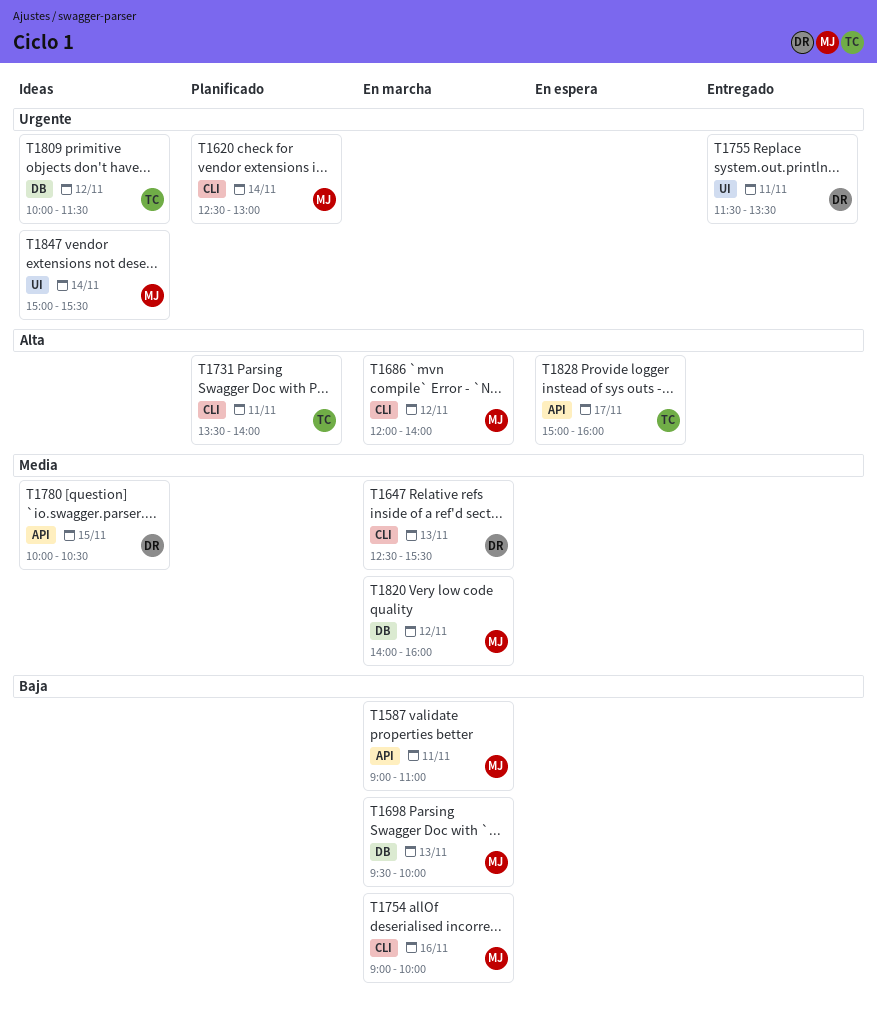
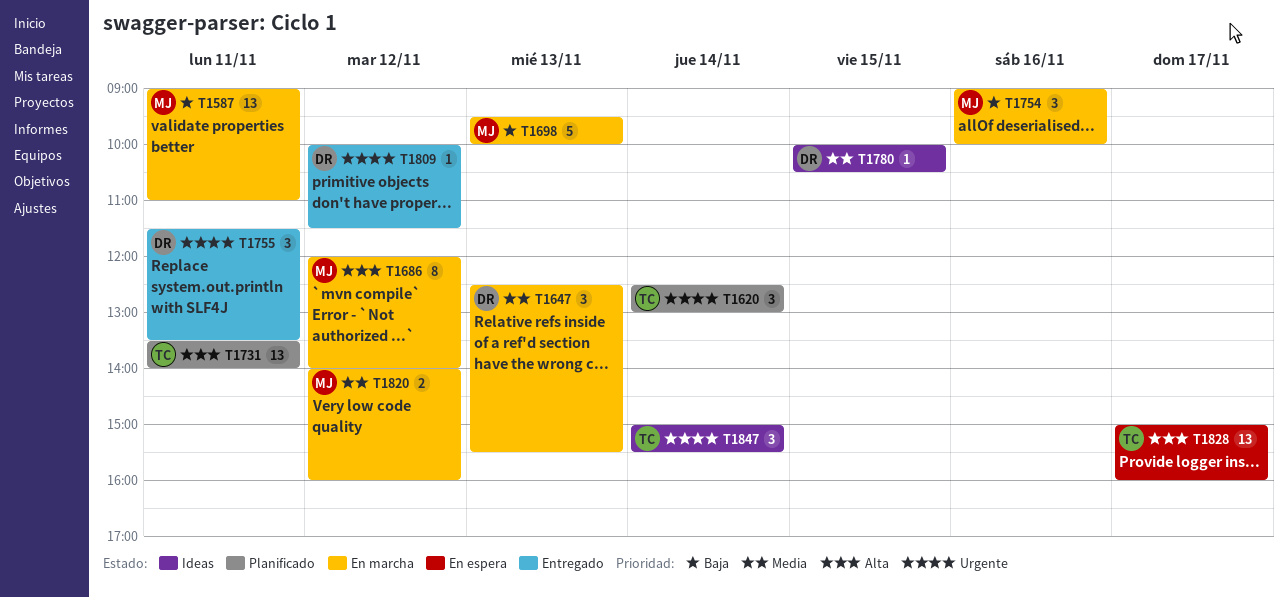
T1620, owner: MJ -> TC
T1809, status: Ideas -> Entregado
T1809, owner: TC -> DR
T1847, owner: MJ -> TC

